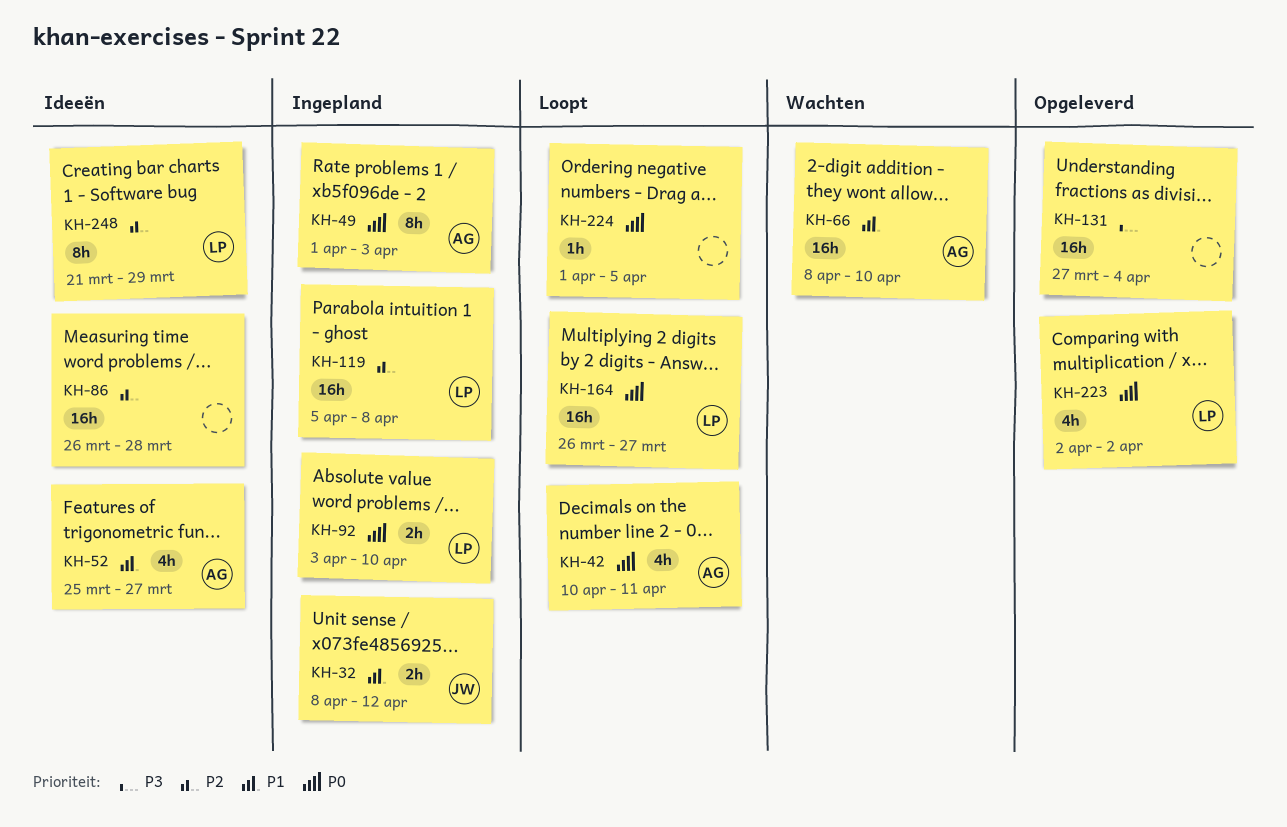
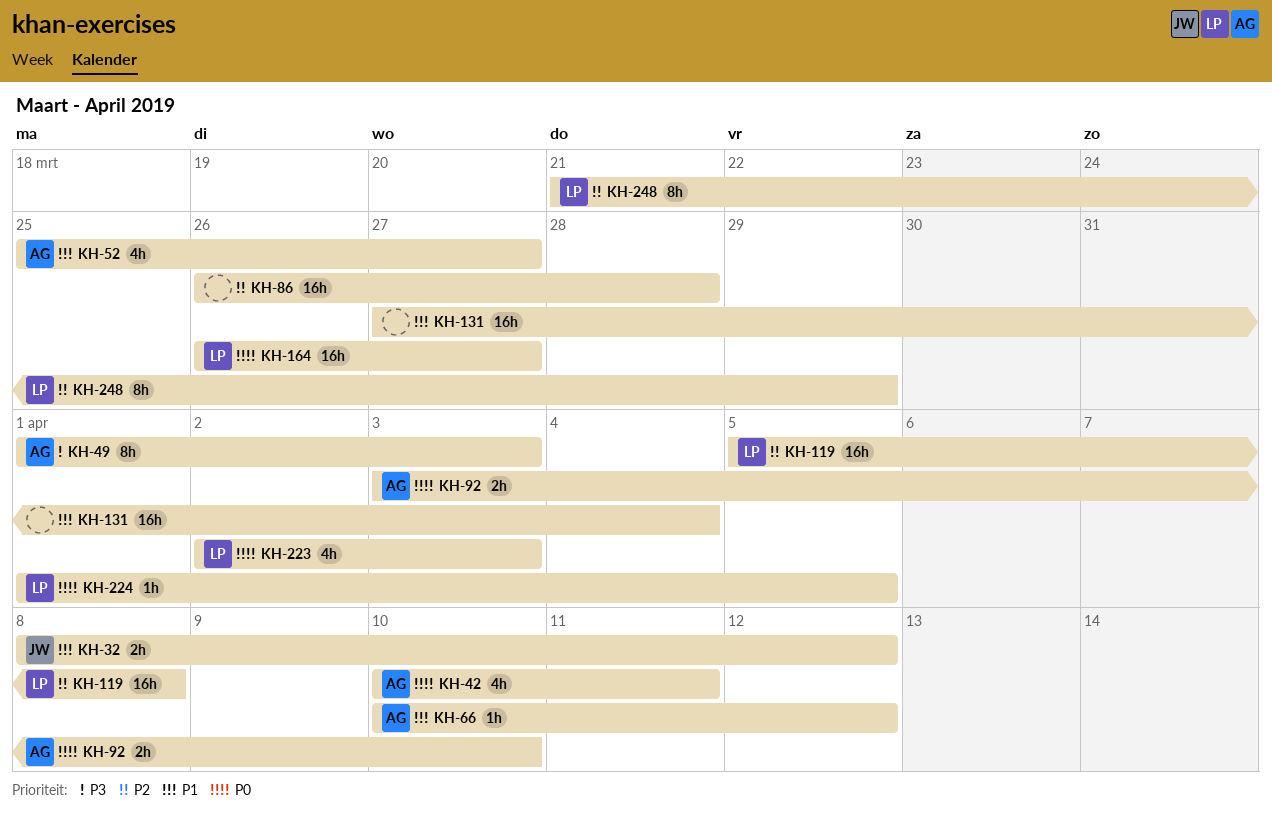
KH-49, priority: P0 -> P3
KH-66, estimate: 16h -> 1h
KH-66, start: Apr 8 -> Apr 10
KH-66, due: Apr 10 -> Apr 12
KH-92, owner: LP -> AG
KH-131, priority: P3 -> P1
KH-223, due: Apr 2 -> Apr 3
KH-224, owner: none -> LP

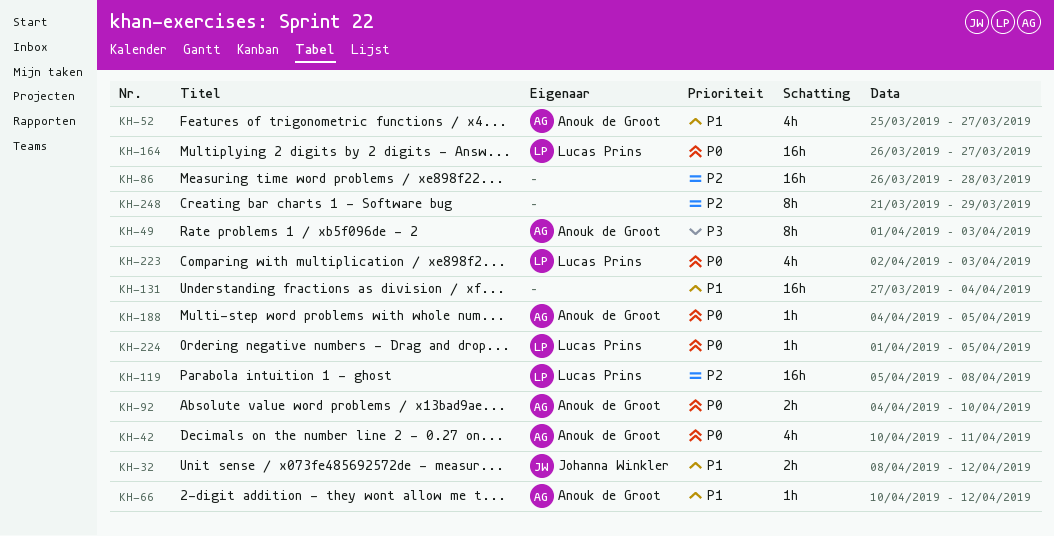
KH-92, start: Apr 3 -> Apr 4
KH-188: none -> present
KH-248, owner: Lucas Prins -> none

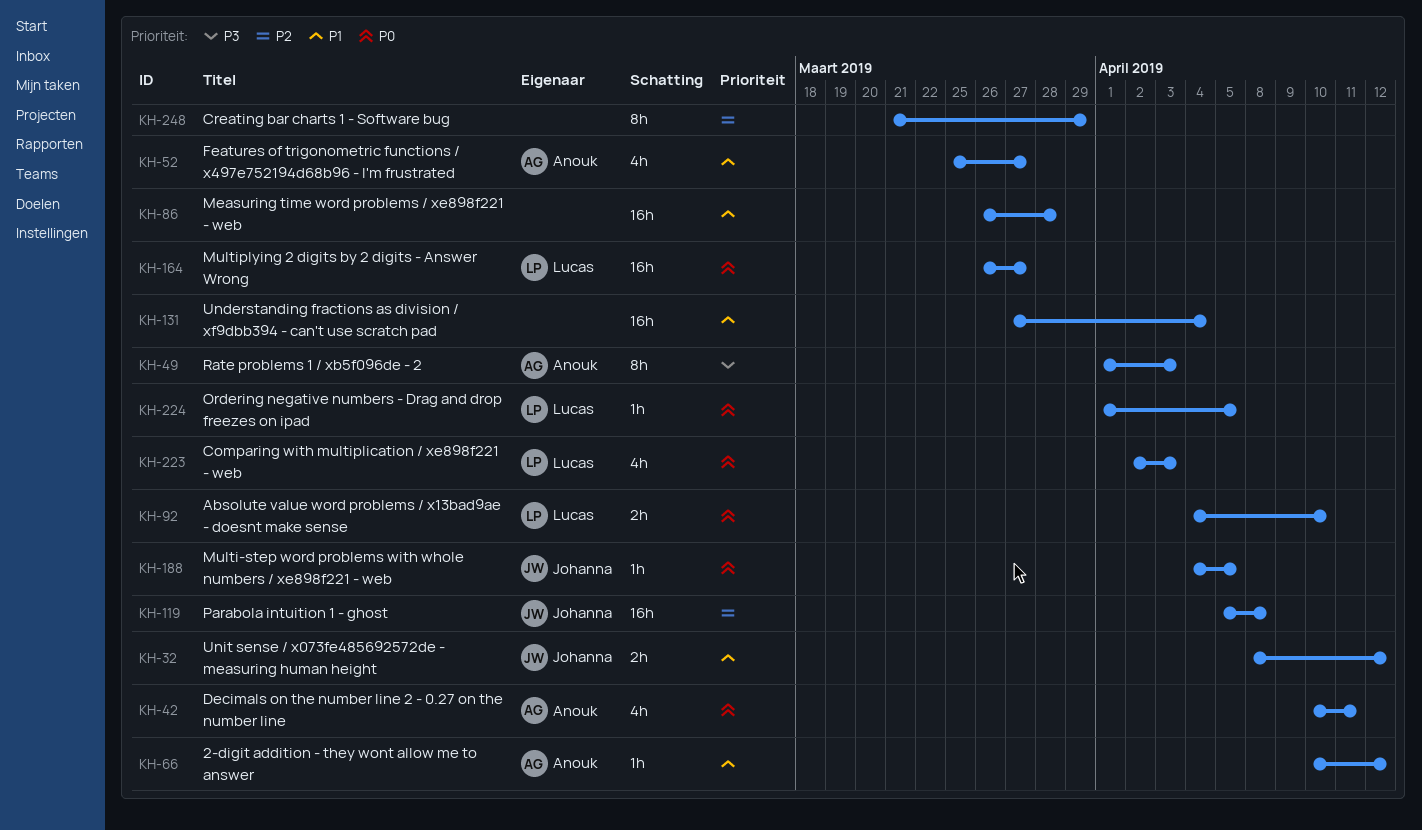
KH-86, priority: P2 -> P1
KH-92, owner: Anouk de Groot -> Lucas Prins
KH-119, owner: Lucas Prins -> Johanna Winkler
KH-188, owner: Anouk de Groot -> Johanna Winkler

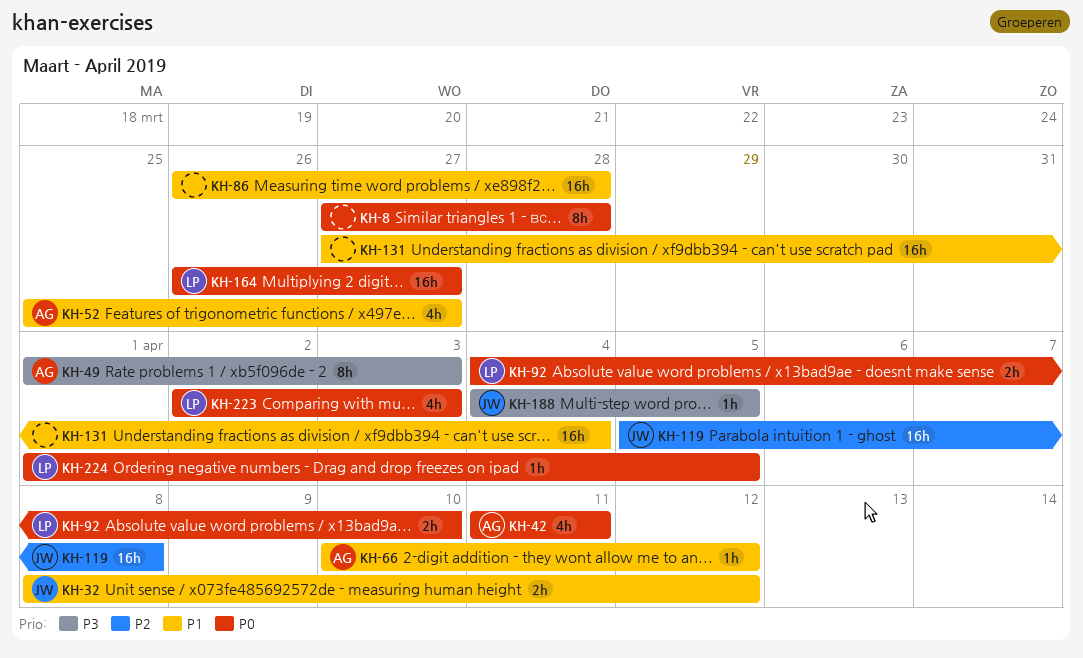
KH-8: none -> present
KH-42, start: Apr 10 -> Apr 11
KH-188, priority: P0 -> P3
KH-248: present -> none

